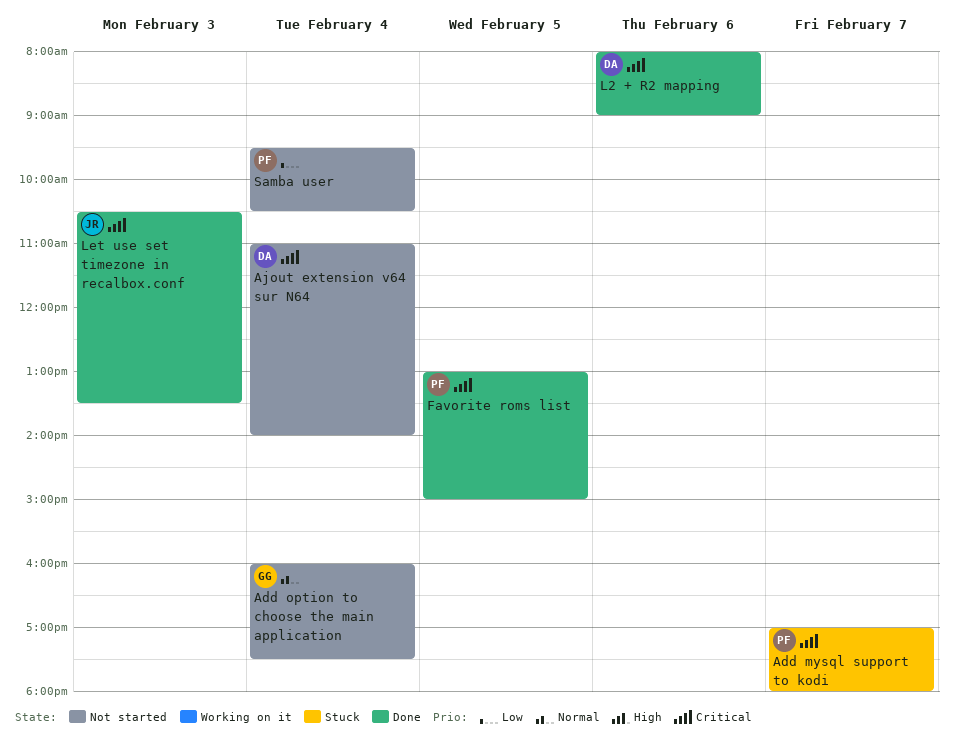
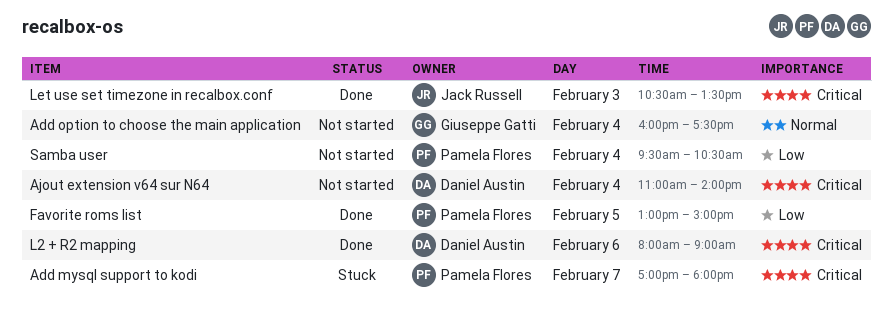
Favorite roms list, priority: Critical -> Low

